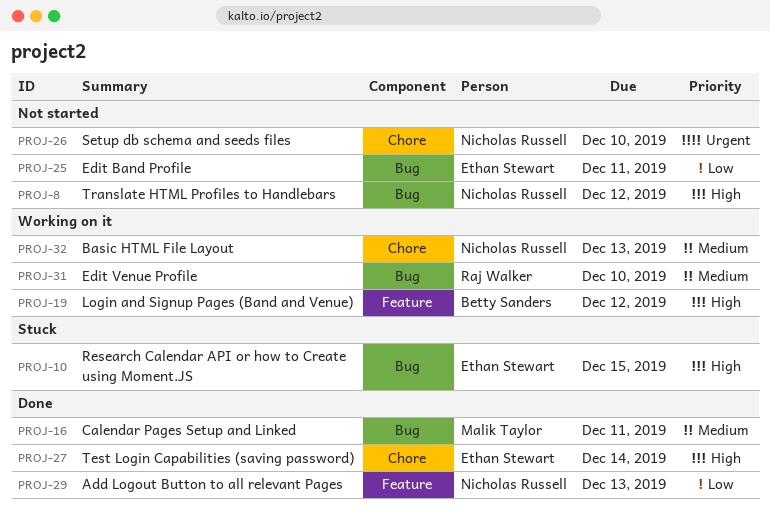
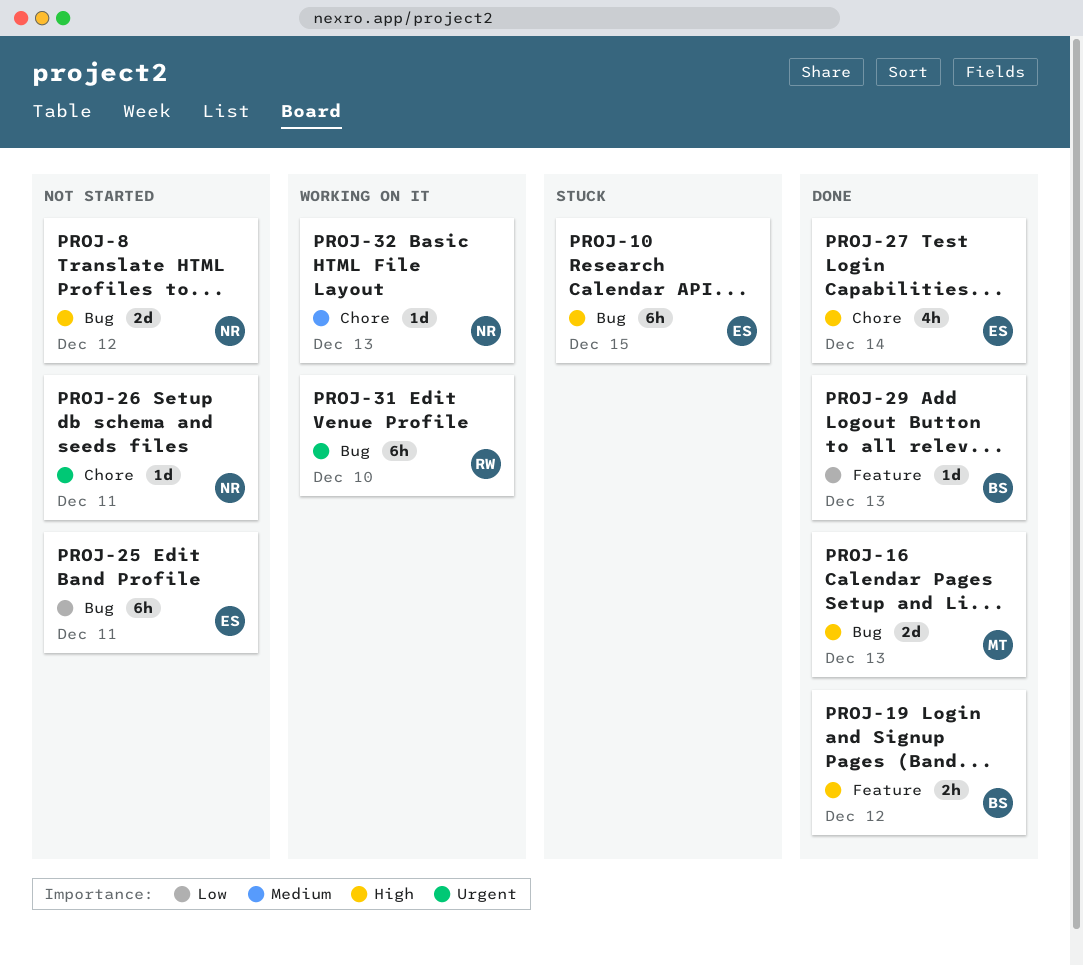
PROJ-16, priority: Medium -> High
PROJ-16, due: Dec 11 -> Dec 13
PROJ-19, status: Working on it -> Done
PROJ-26, due: Dec 10 -> Dec 11
PROJ-29, owner: Nicholas Russell -> Betty Sanders
PROJ-31, priority: Medium -> Urgent

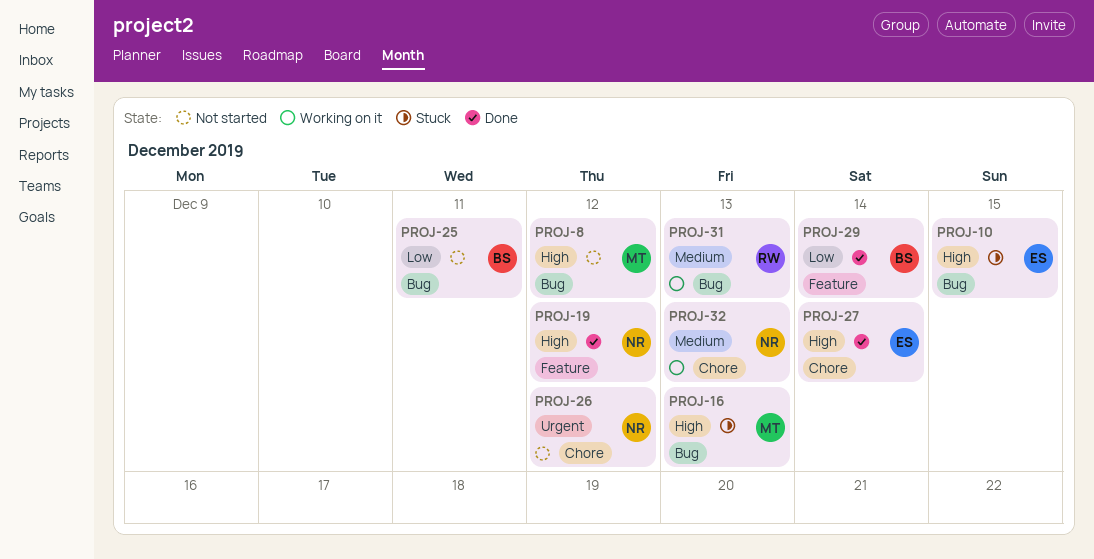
PROJ-8, owner: NR -> MT
PROJ-16, status: Done -> Stuck
PROJ-19, owner: BS -> NR
PROJ-25, owner: ES -> BS
PROJ-26, due: Dec 11 -> Dec 12
PROJ-29, due: Dec 13 -> Dec 14
PROJ-31, priority: Urgent -> Medium
PROJ-31, due: Dec 10 -> Dec 13

